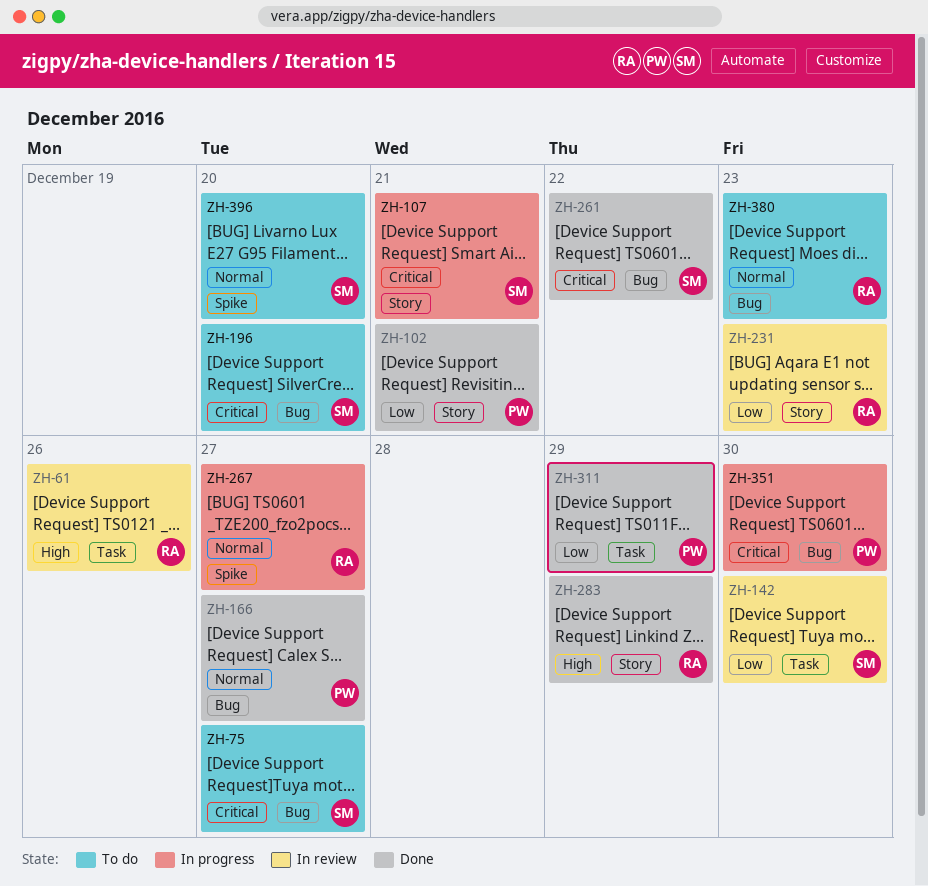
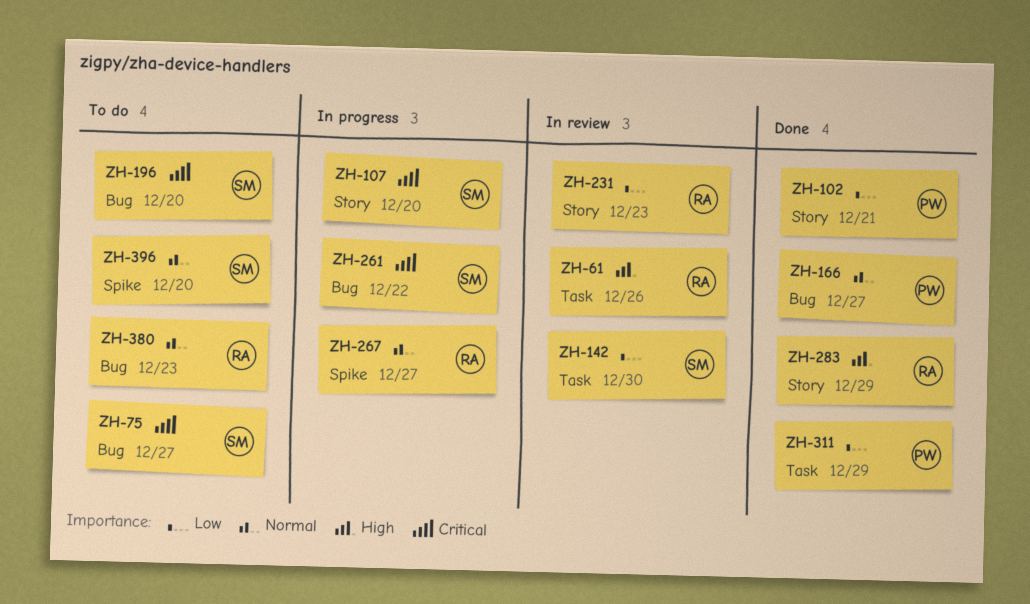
ZH-107, due: Dec 21 -> Dec 20
ZH-261, status: Done -> In progress
ZH-351: present -> none

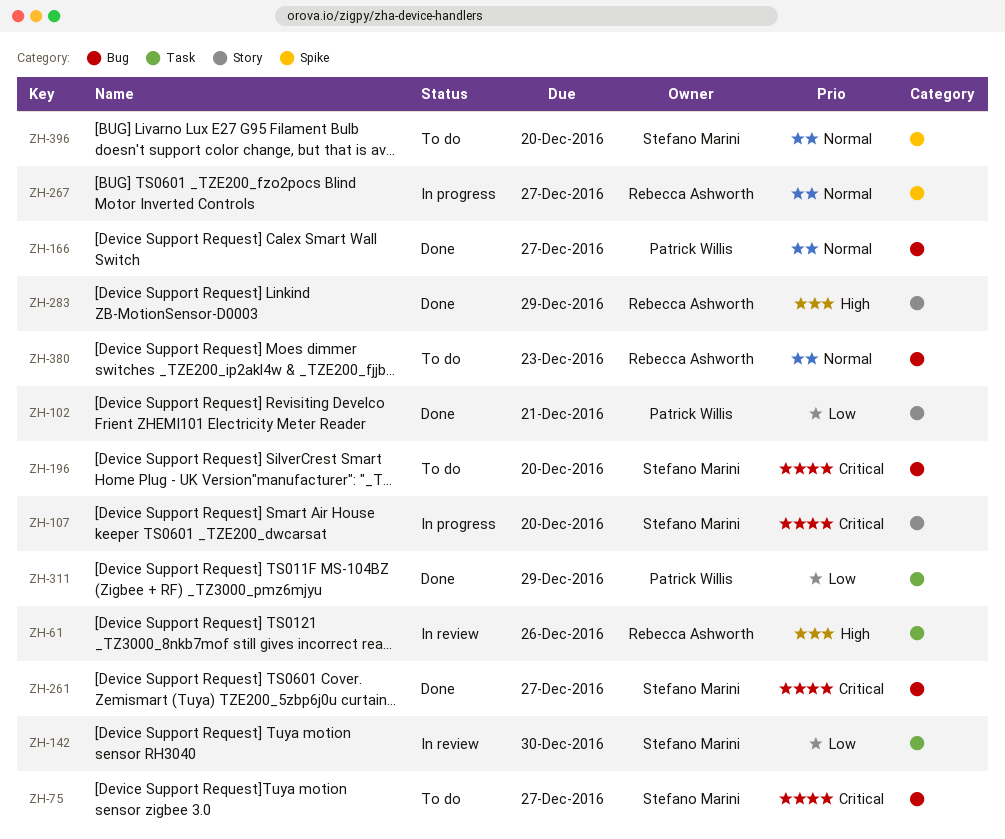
ZH-231: present -> none
ZH-261, status: In progress -> Done
ZH-261, due: Dec 22 -> Dec 27

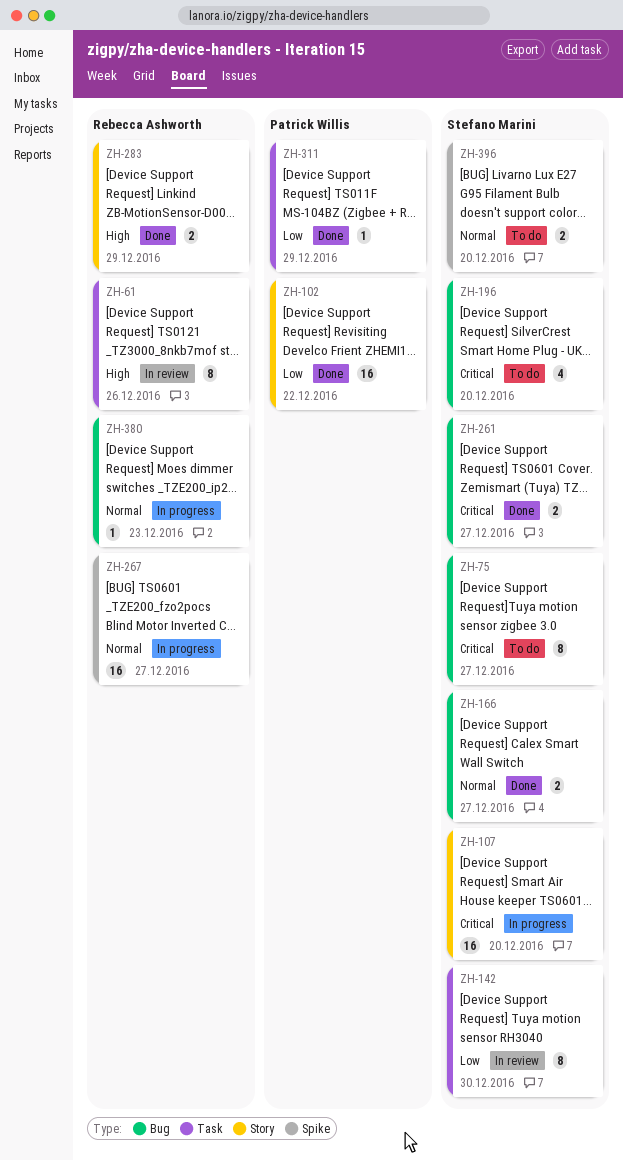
ZH-102, due: Dec 21 -> Dec 22
ZH-166, owner: Patrick Willis -> Stefano Marini
ZH-380, status: To do -> In progress

